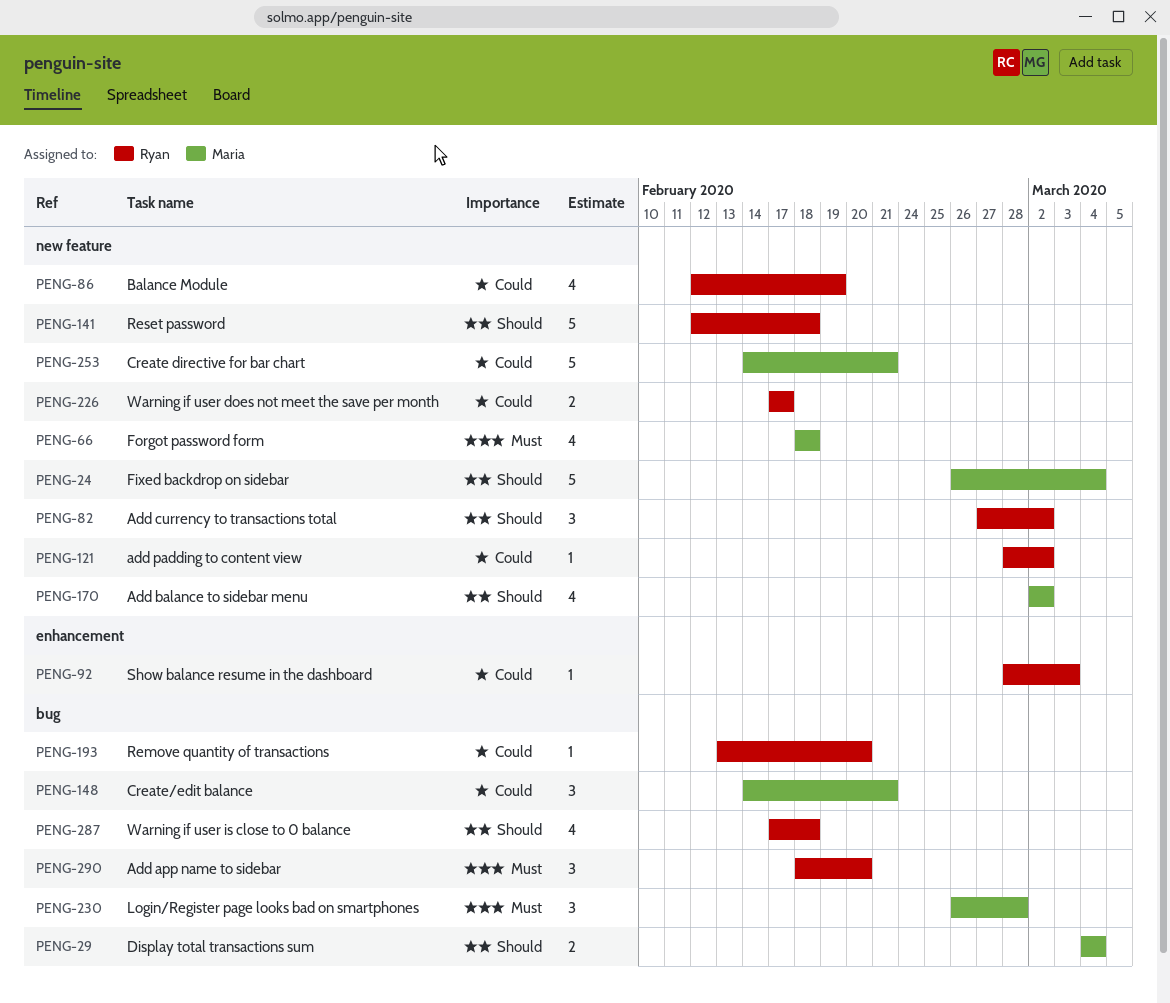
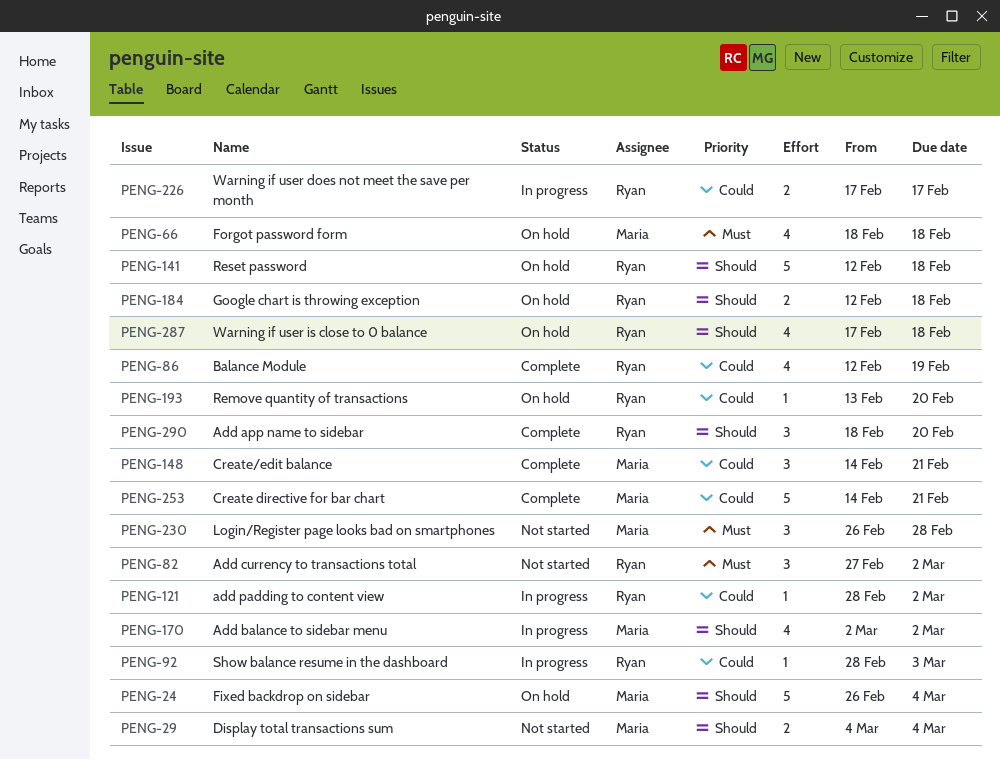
PENG-82, priority: Should -> Must
PENG-184: none -> present
PENG-290, priority: Must -> Should

